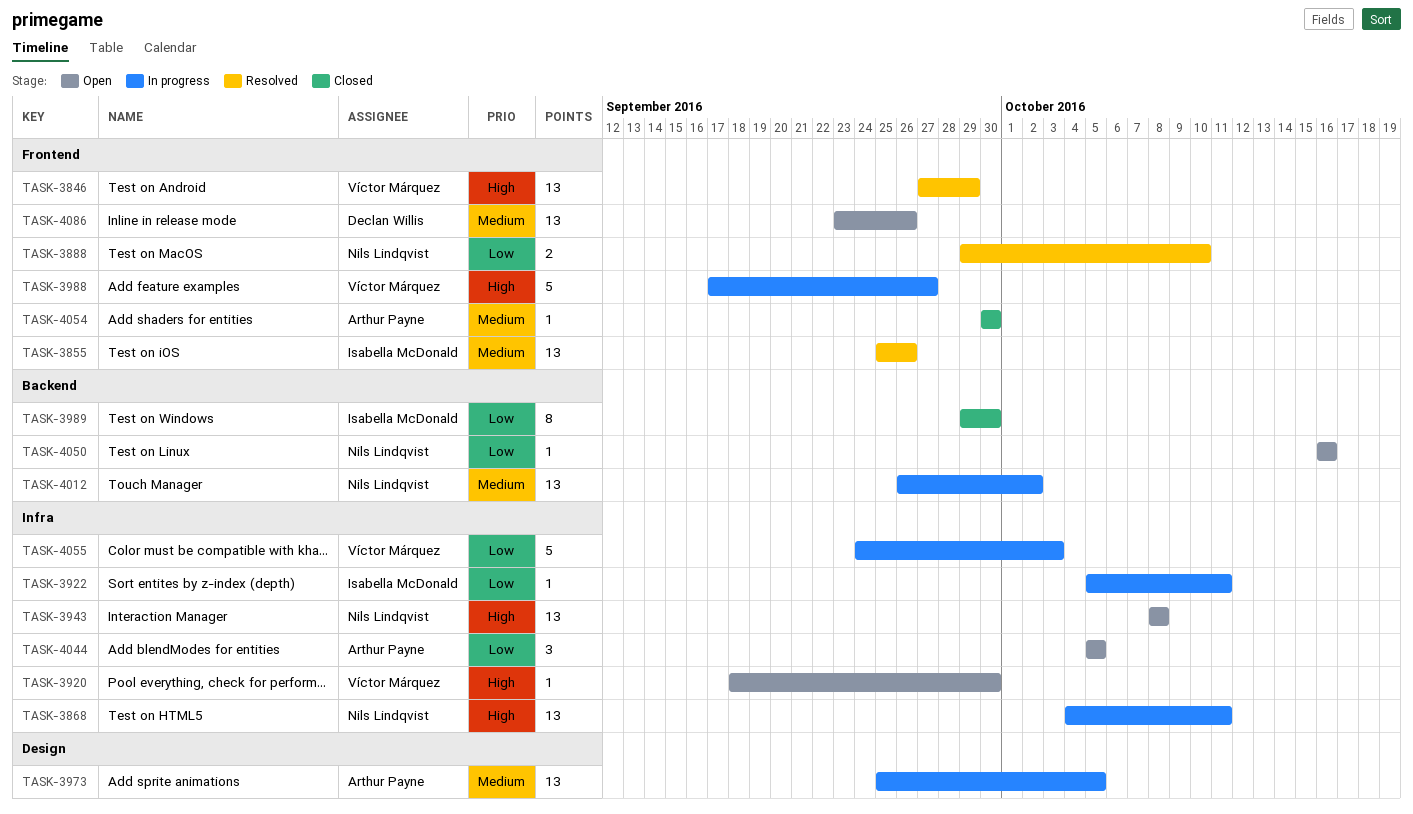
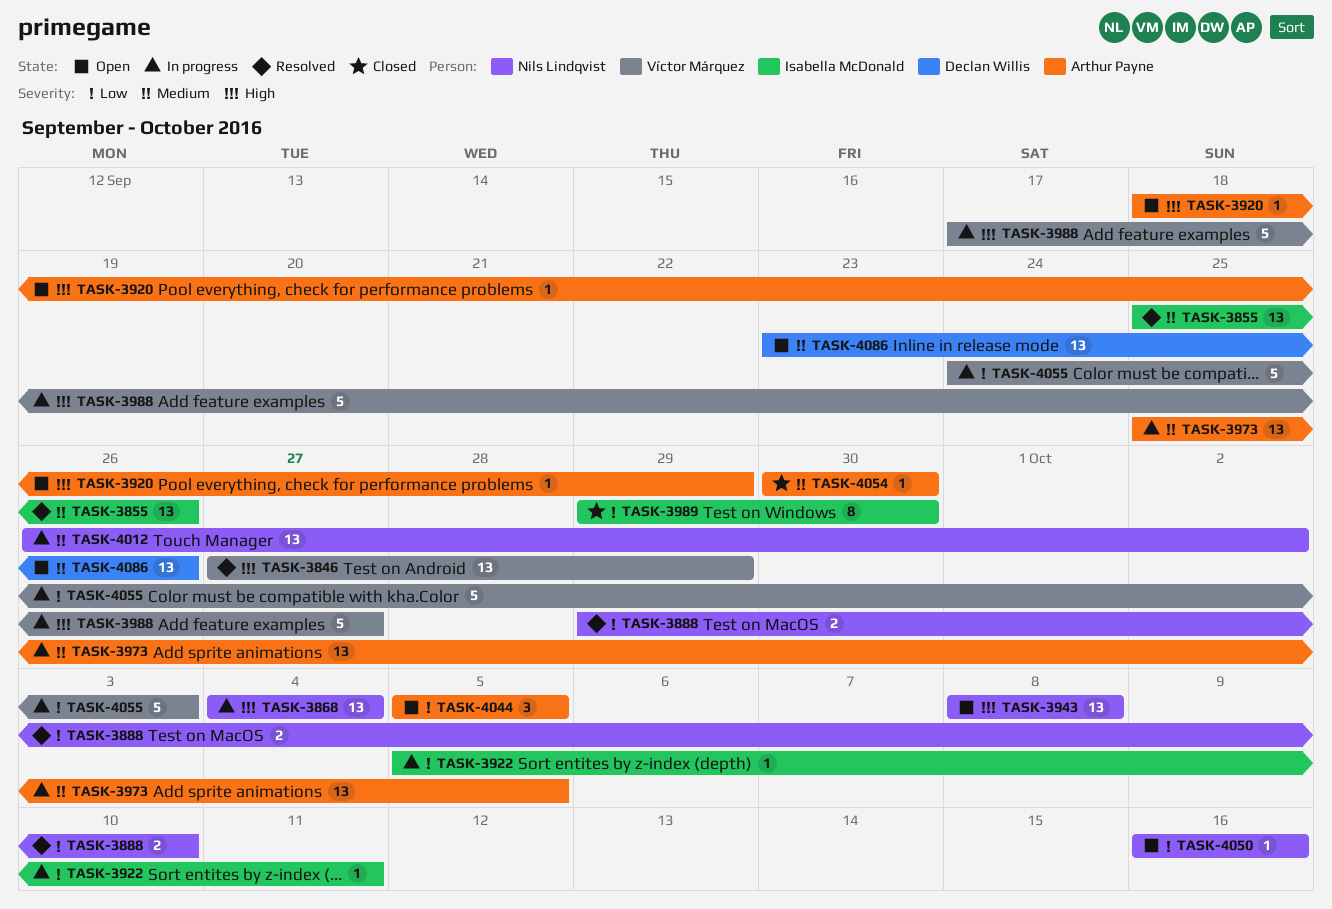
TASK-3868, due: Oct 11 -> Oct 4
TASK-3920, owner: Víctor Márquez -> Arthur Payne
TASK-3920, due: Sep 30 -> Sep 29

